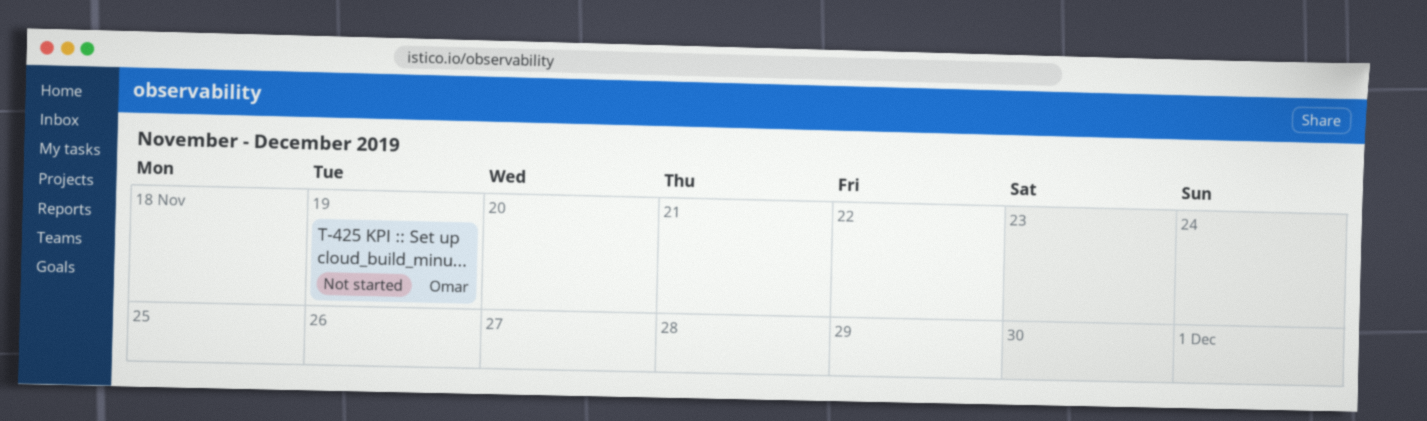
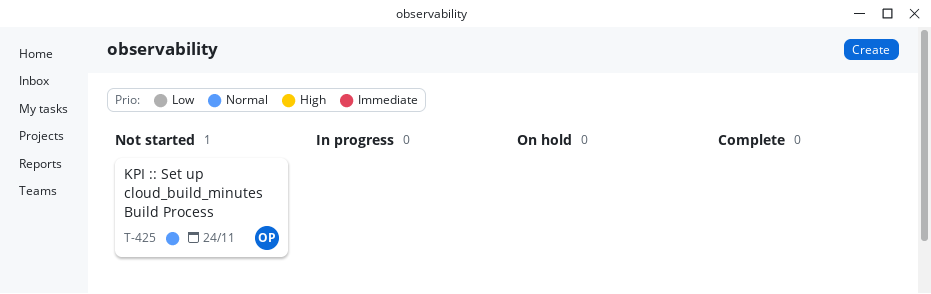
T-425, due: Nov 19 -> Nov 24

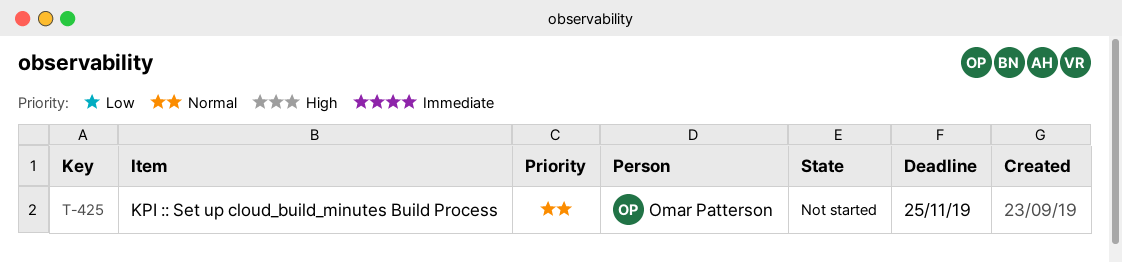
T-425, due: Nov 24 -> Nov 25

